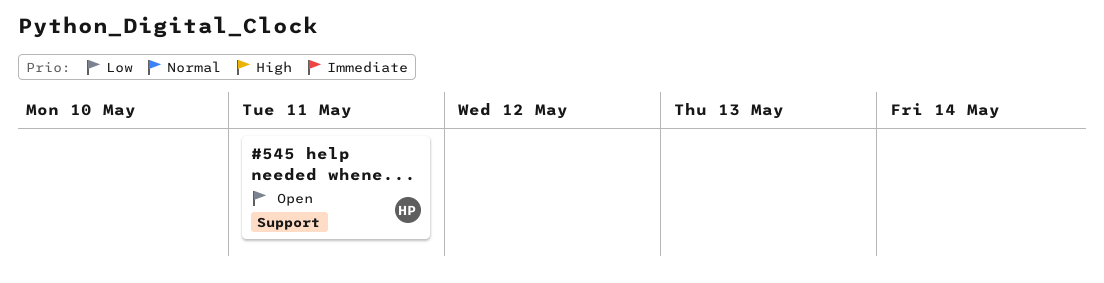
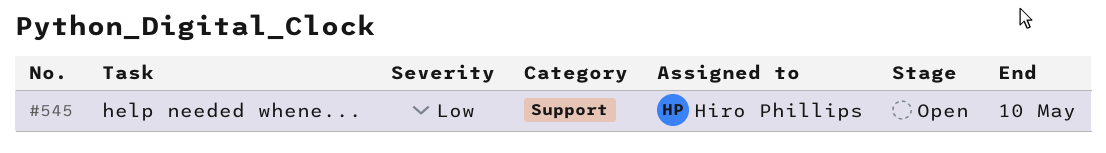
#545, due: May 11 -> May 10

